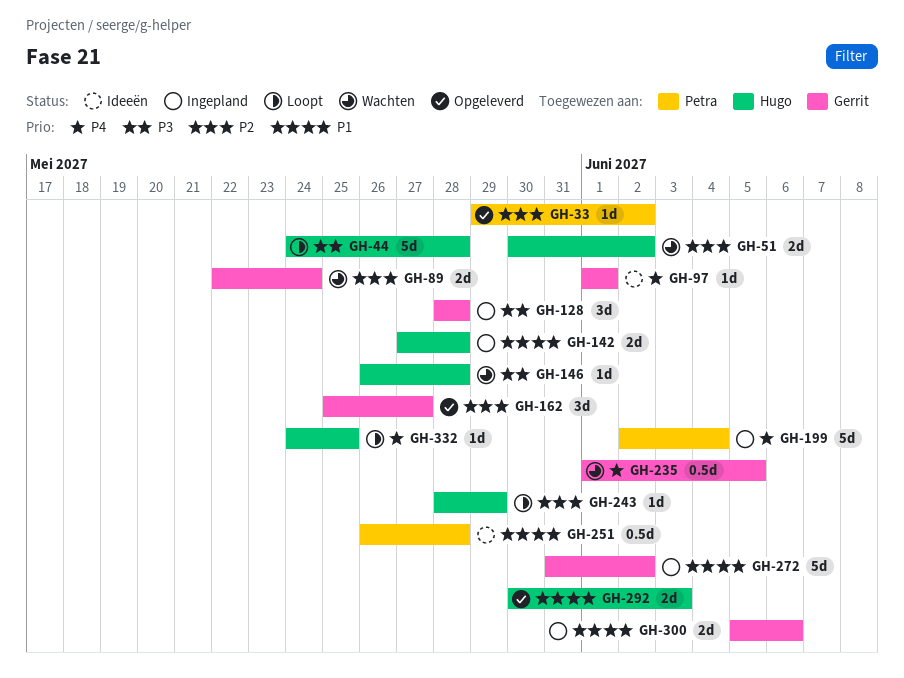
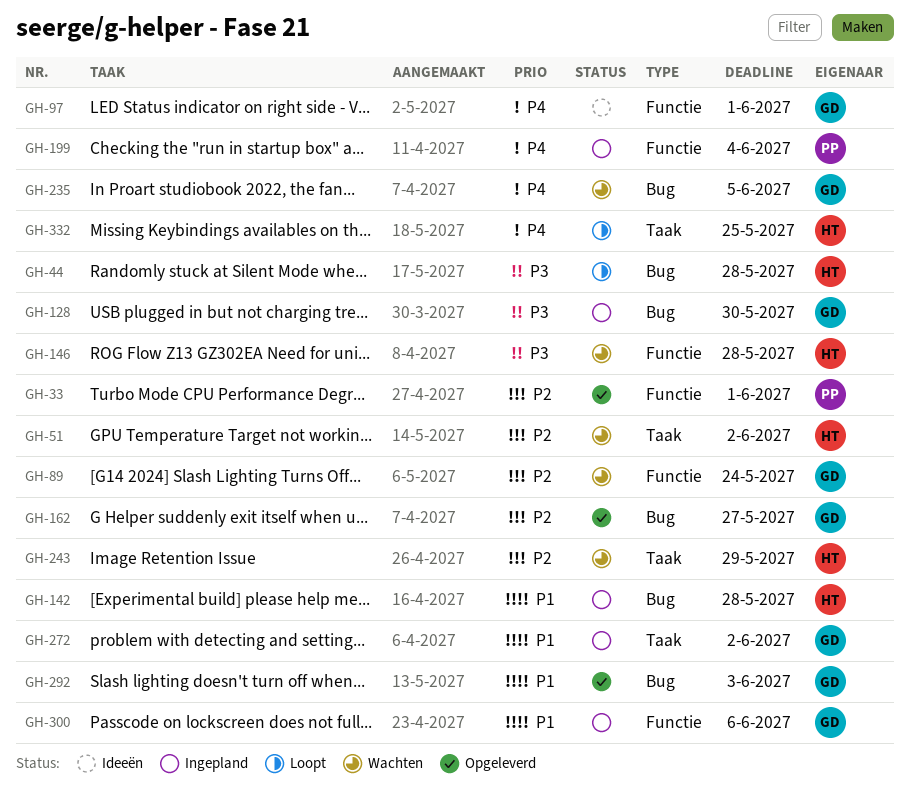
GH-33, due: Jun 2 -> Jun 1
GH-128, due: May 28 -> May 30
GH-243, status: Loopt -> Wachten
GH-251: present -> none
GH-292, owner: Hugo -> Gerrit

